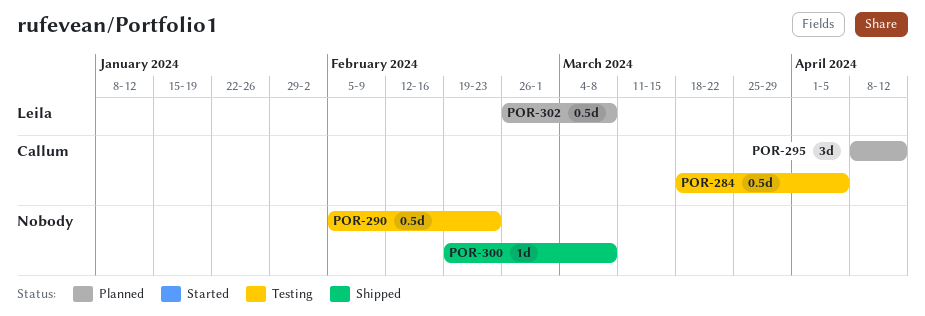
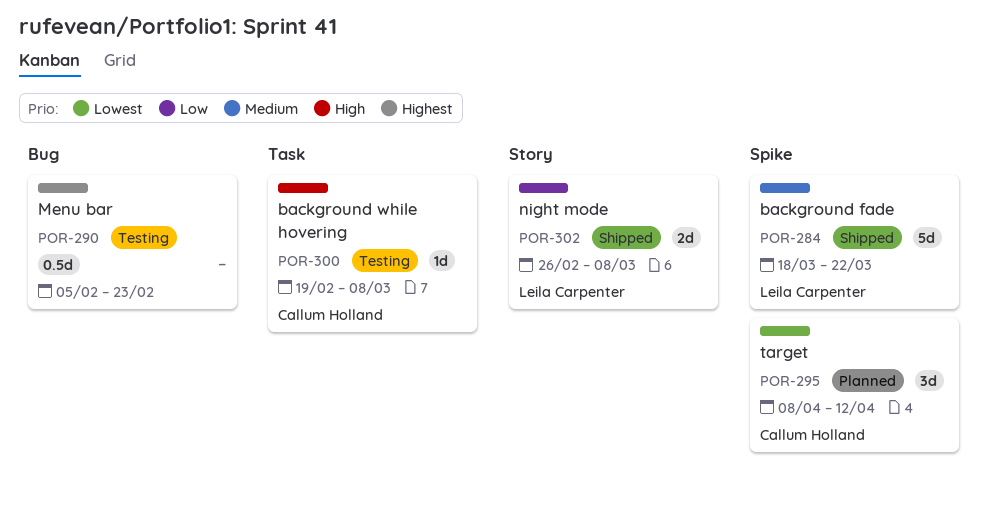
POR-284, status: Testing -> Shipped
POR-284, owner: Callum Holland -> Leila Carpenter
POR-284, estimate: 0.5d -> 5d
POR-284, due: Apr 5 -> Mar 22
POR-300, status: Shipped -> Testing
POR-300, owner: none -> Callum Holland
POR-302, status: Planned -> Shipped
POR-302, estimate: 0.5d -> 2d

